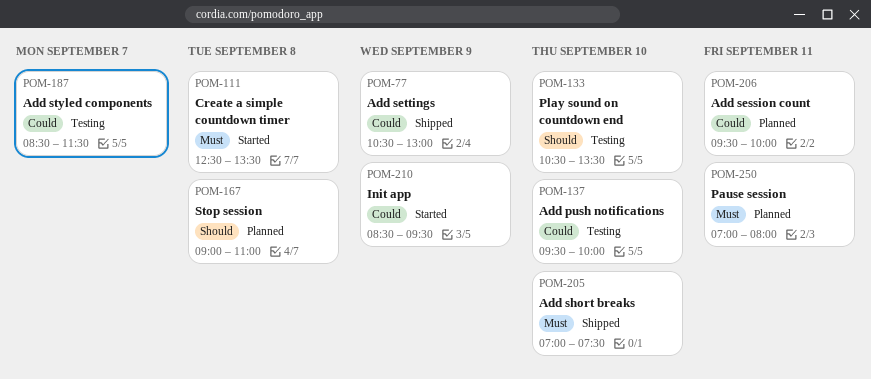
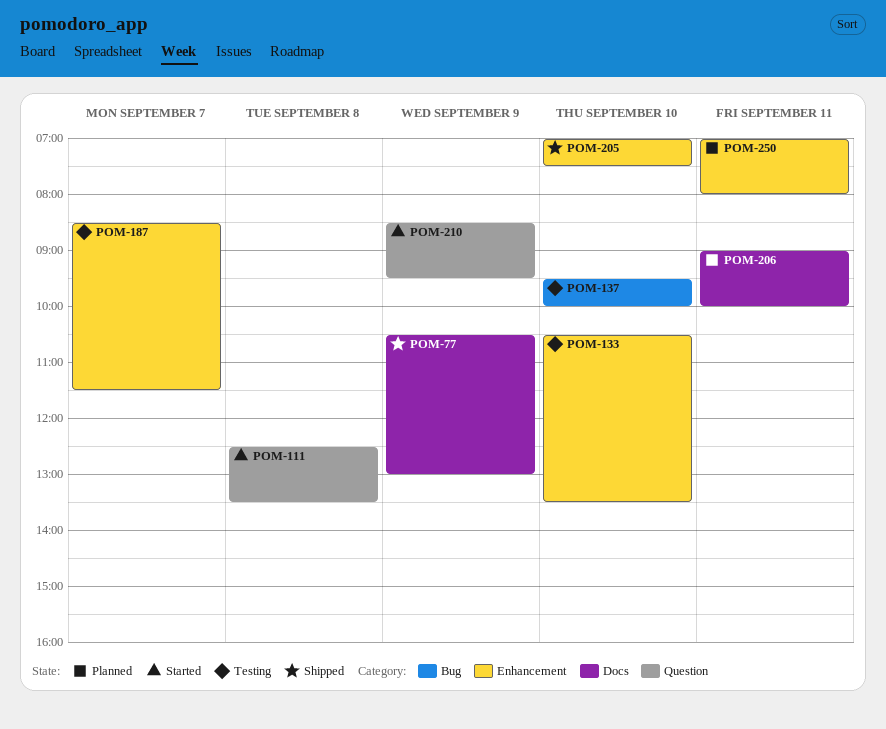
POM-167: present -> none
POM-206, begins: 09:30 -> 09:00

